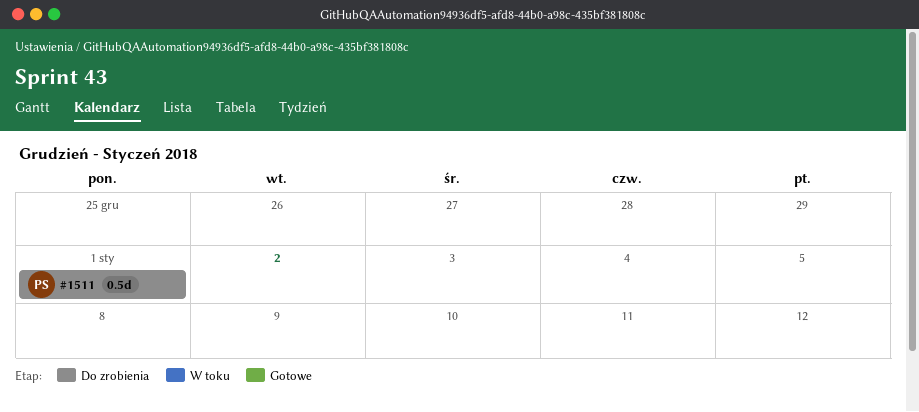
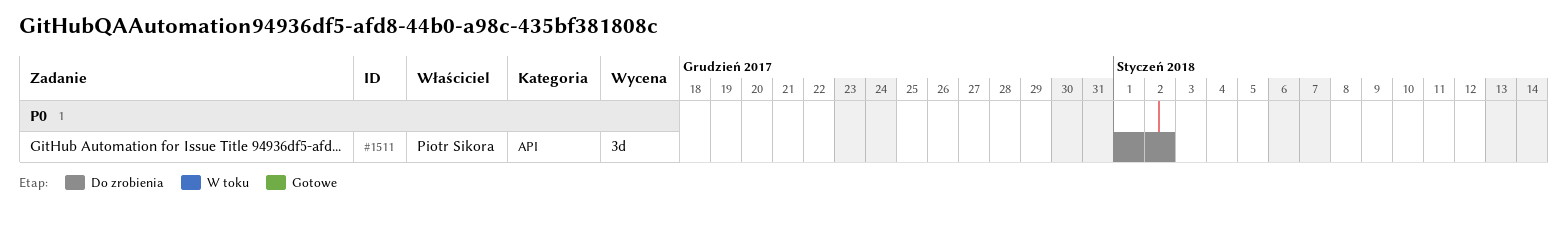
#1511, estimate: 0.5d -> 3d
#1511, due: Jan 1 -> Jan 2

